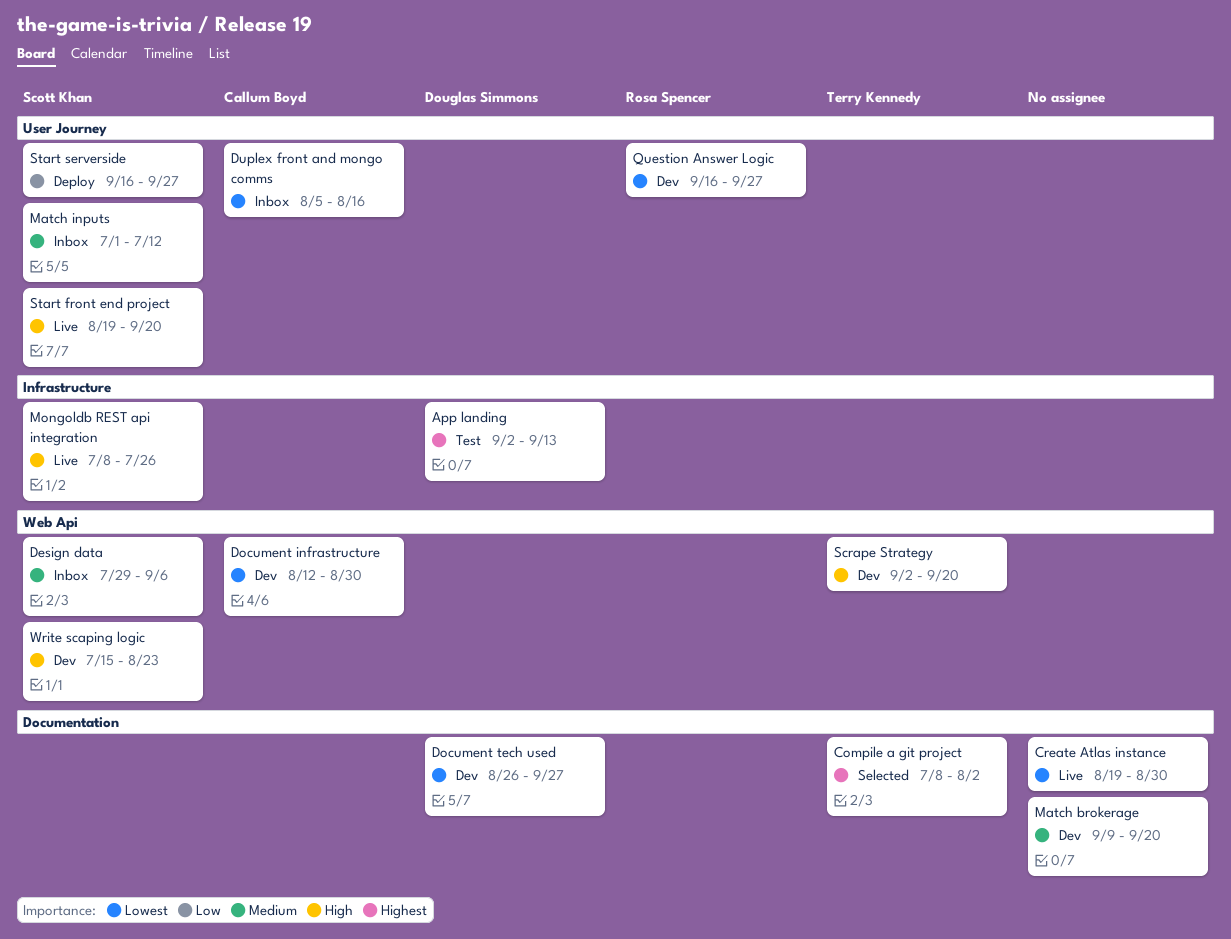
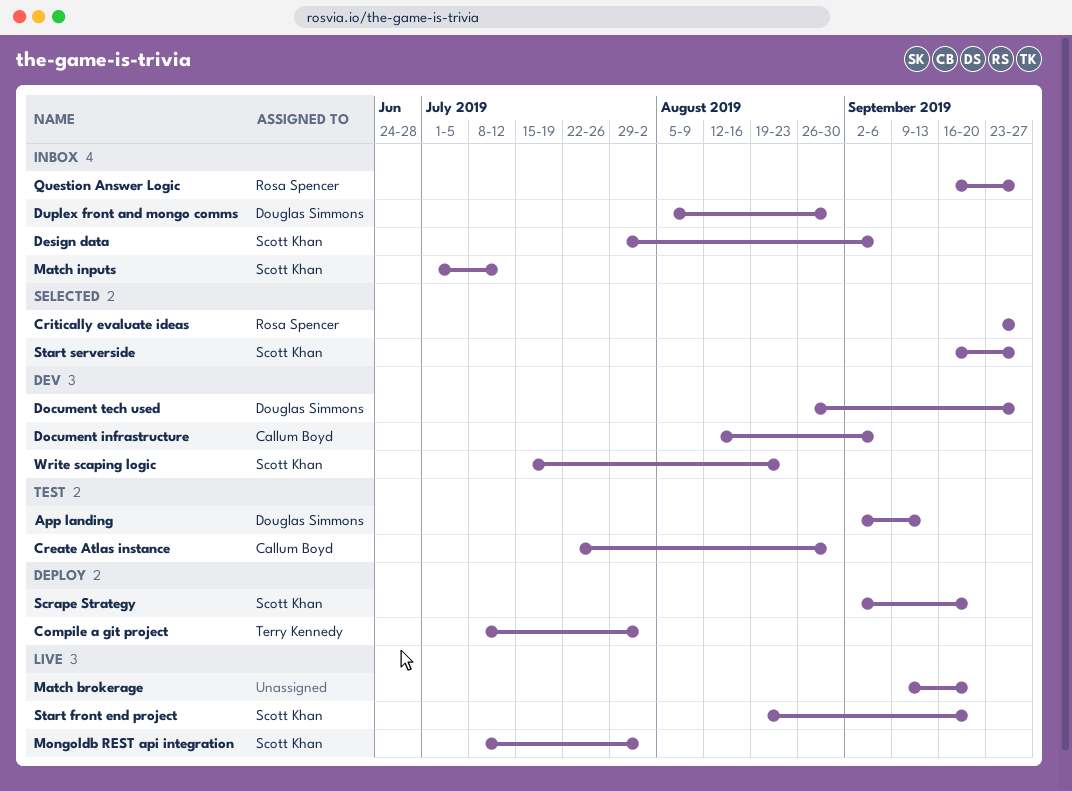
Compile a git project, status: Selected -> Deploy
Create Atlas instance, status: Live -> Test
Create Atlas instance, owner: none -> Callum Boyd
Create Atlas instance, start: Aug 19 -> Jul 22
Critically evaluate ideas: none -> present
Document infrastructure, due: Aug 30 -> Sep 6
Duplex front and mongo comms, owner: Callum Boyd -> Douglas Simmons
Duplex front and mongo comms, due: Aug 16 -> Aug 30
Match brokerage, status: Dev -> Live
Mongoldb REST api integration, due: Jul 26 -> Aug 2
Question Answer Logic, status: Dev -> Inbox
Scrape Strategy, status: Dev -> Deploy
Scrape Strategy, owner: Terry Kennedy -> Scott Khan
Start serverside, status: Deploy -> Selected

